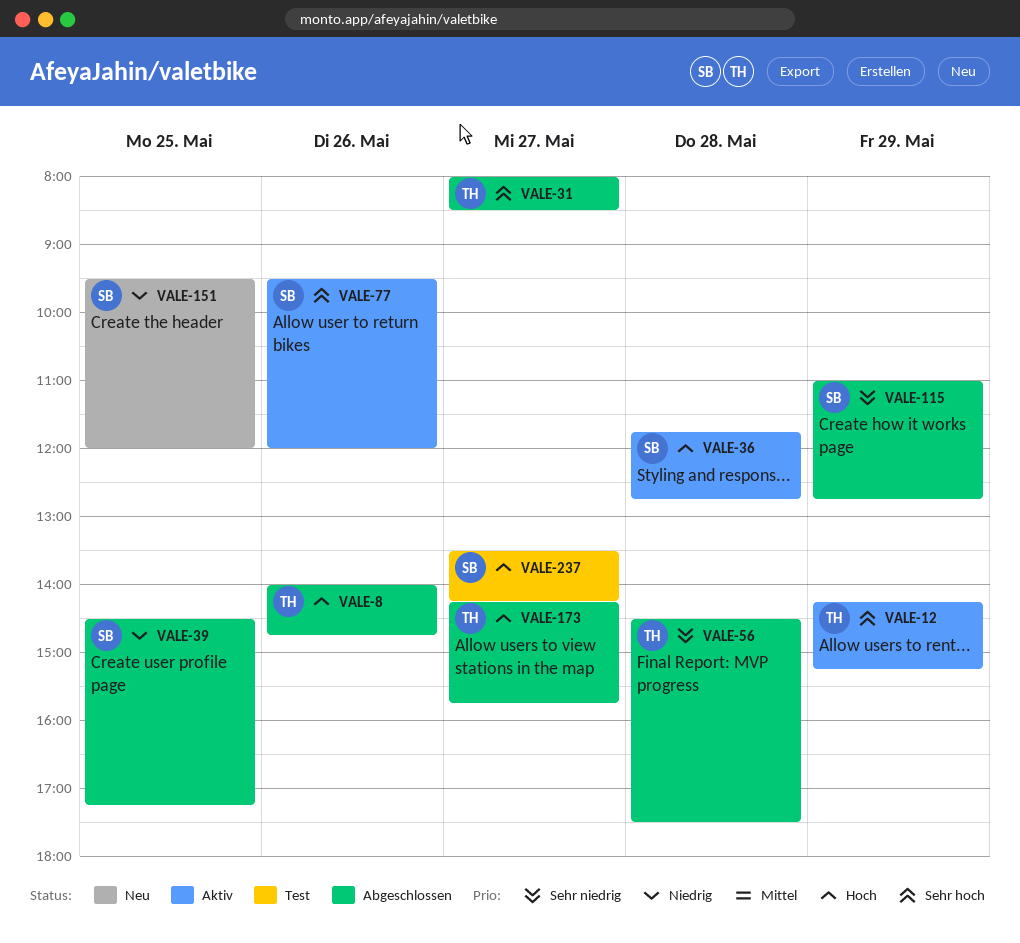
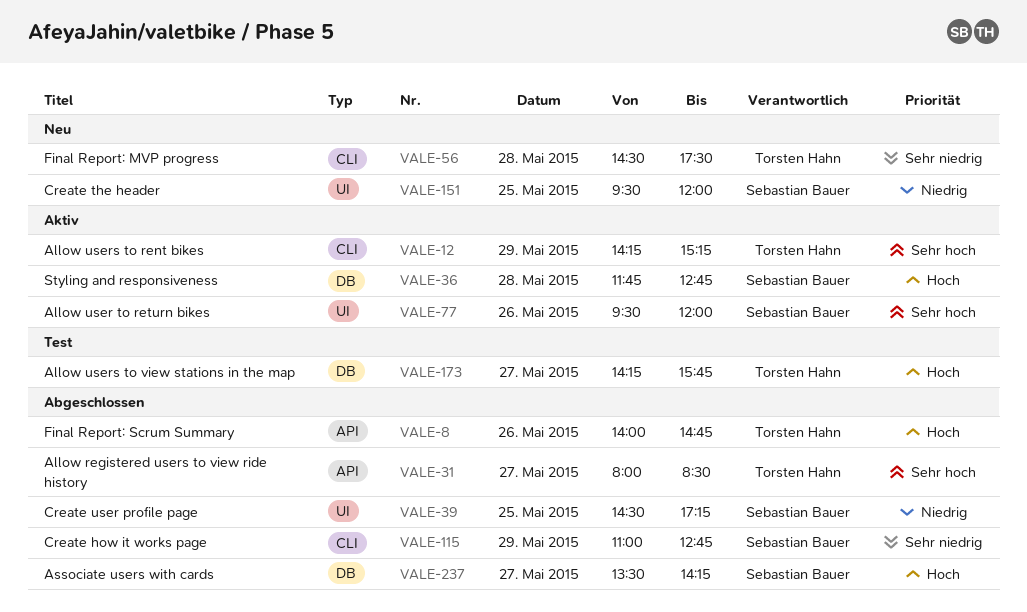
VALE-56, status: Abgeschlossen -> Neu
VALE-173, status: Abgeschlossen -> Test
VALE-237, status: Test -> Abgeschlossen

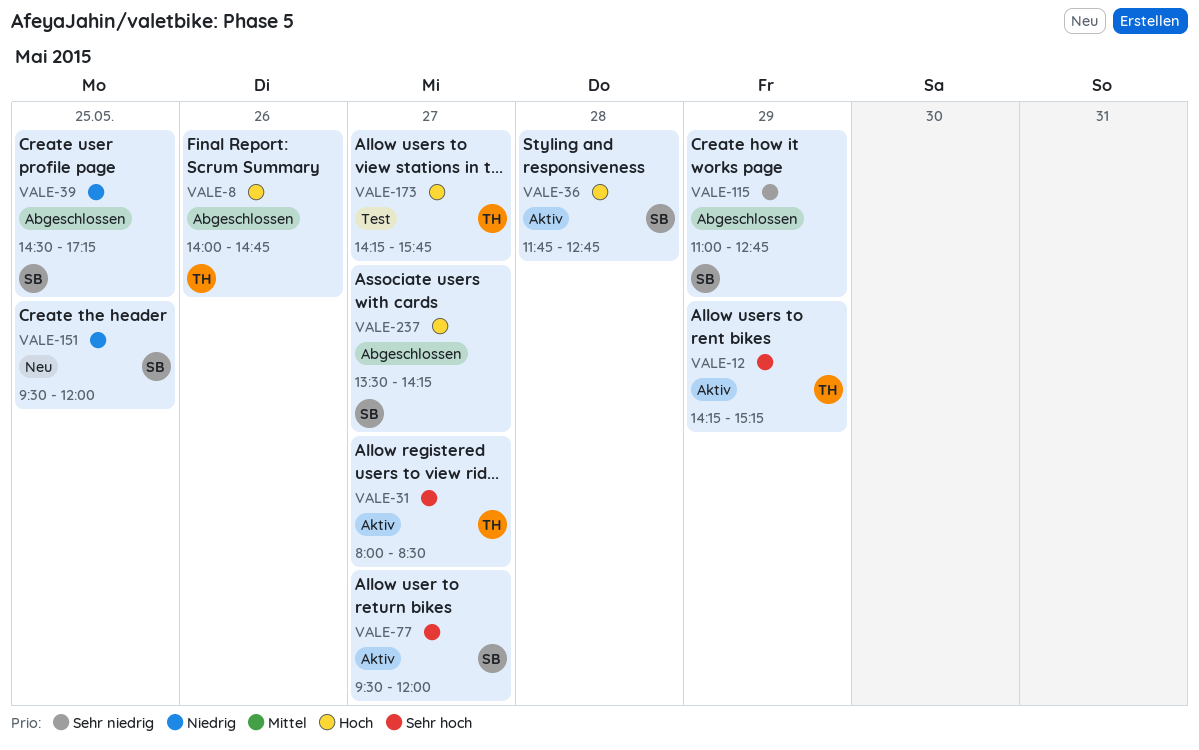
VALE-31, status: Abgeschlossen -> Aktiv
VALE-56: present -> none
VALE-77, day: May 26 -> May 27

